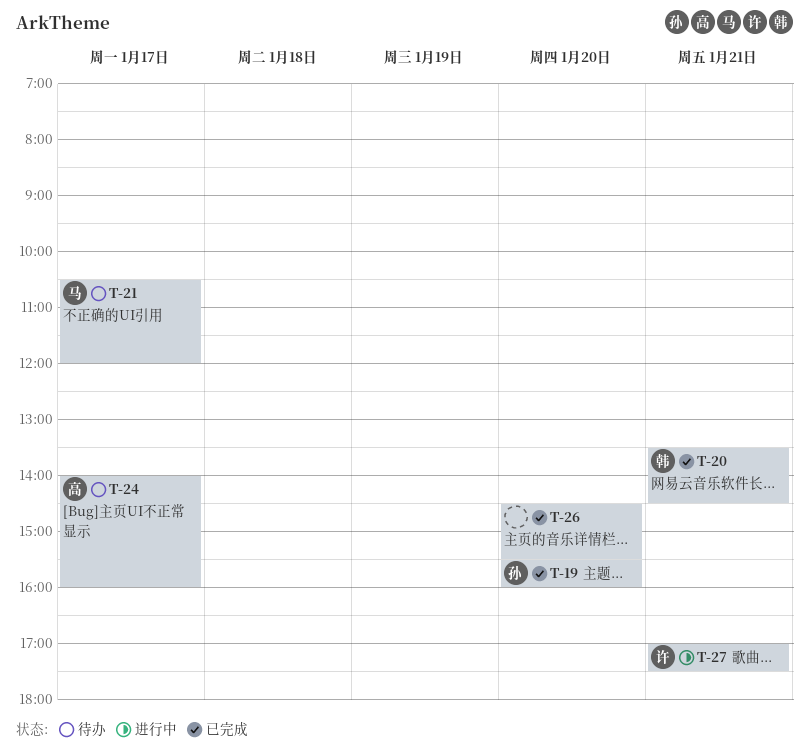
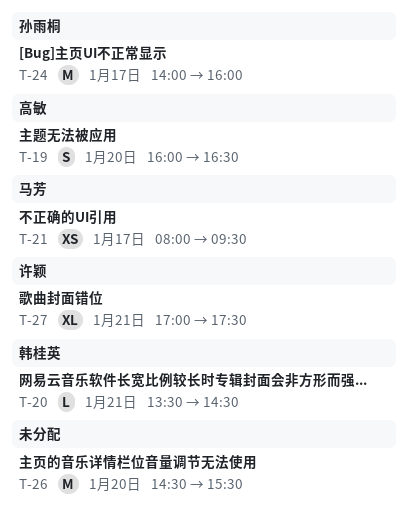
T-19, owner: 孙雨桐 -> 高敏
T-19, begins: 15:30 -> 16:00
T-19, ends: 16:00 -> 16:30
T-21, begins: 10:30 -> 08:00
T-21, ends: 12:00 -> 09:30
T-24, owner: 高敏 -> 孙雨桐

